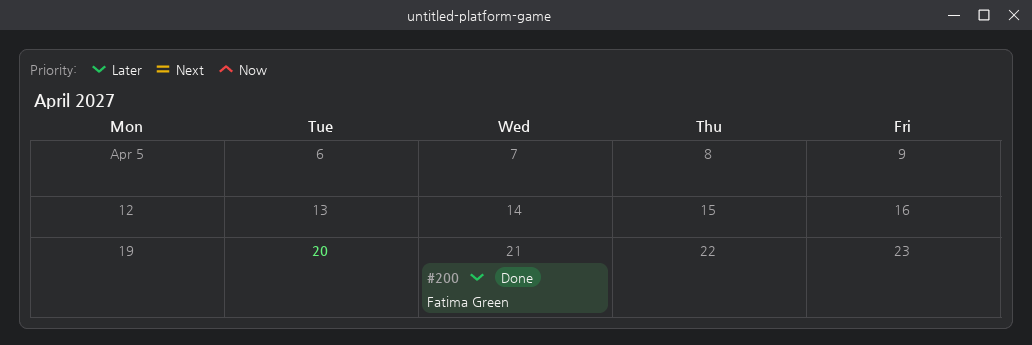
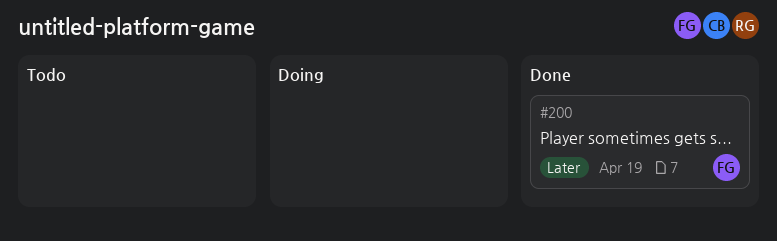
#200, due: Apr 21 -> Apr 19

